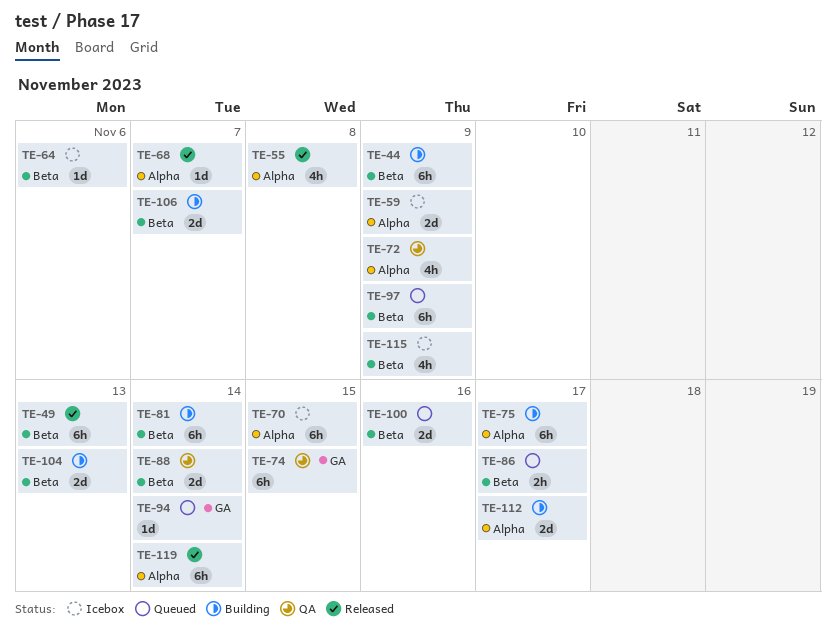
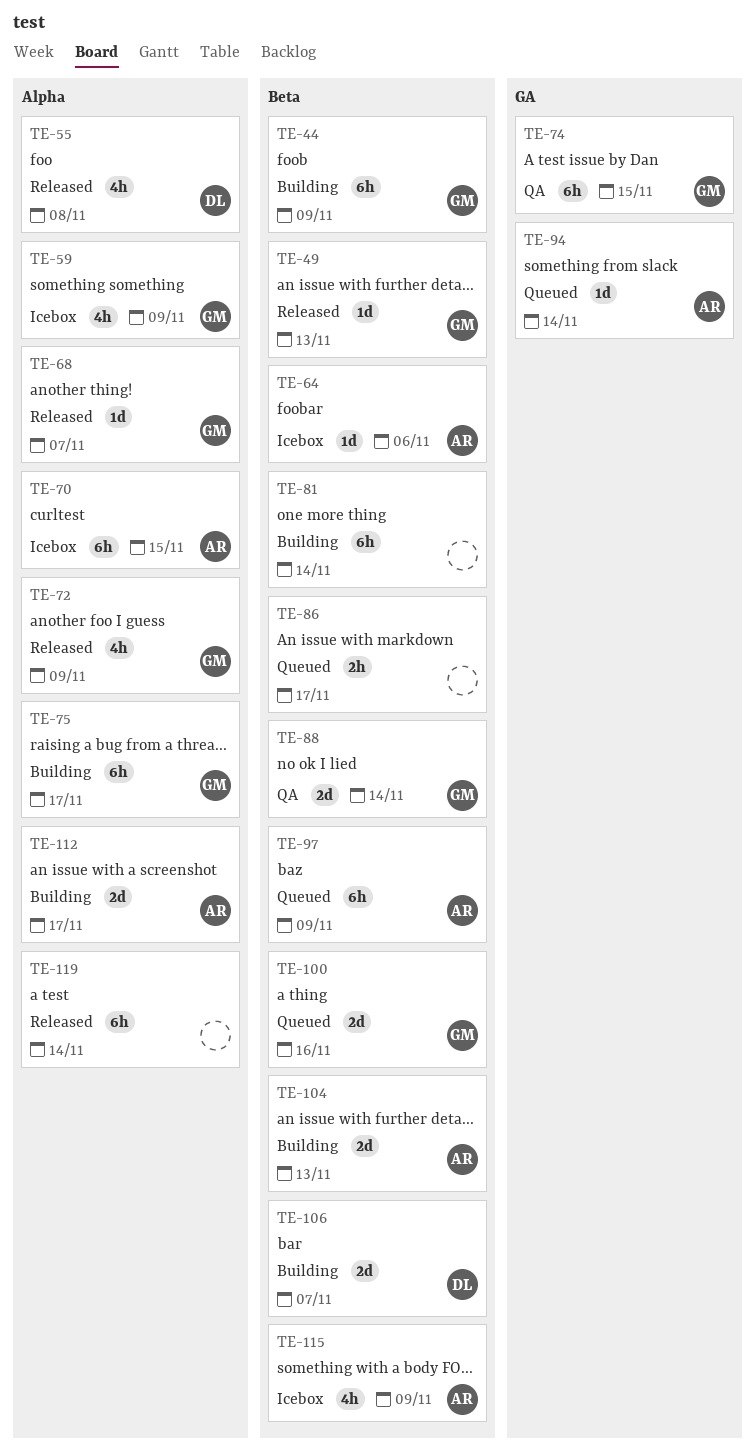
TE-49, estimate: 6h -> 1d
TE-59, estimate: 2d -> 4h
TE-72, status: QA -> Released

